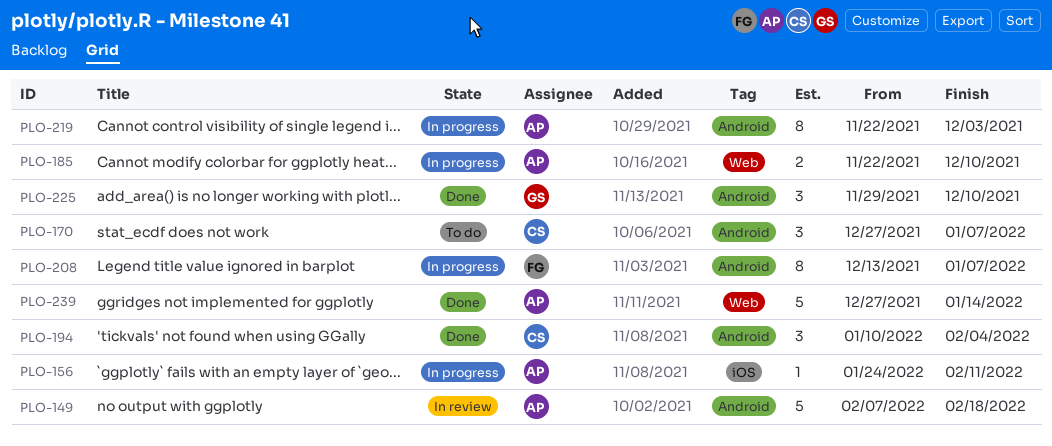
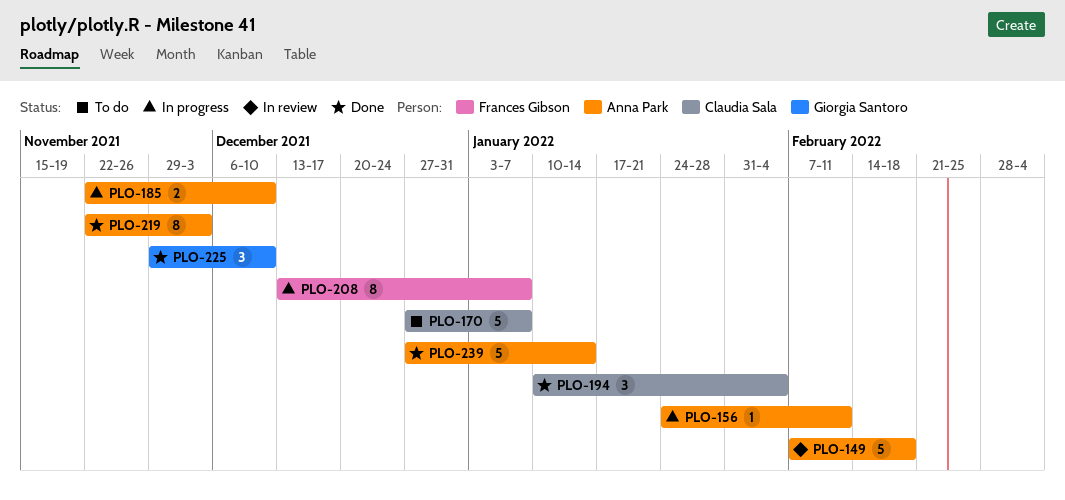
PLO-170, estimate: 3 -> 5
PLO-219, status: In progress -> Done

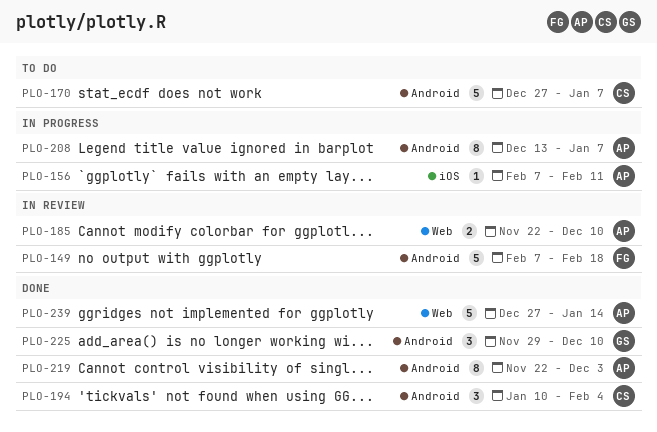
PLO-149, owner: Anna Park -> Frances Gibson
PLO-156, start: Jan 24 -> Feb 7
PLO-185, status: In progress -> In review
PLO-208, owner: Frances Gibson -> Anna Park

